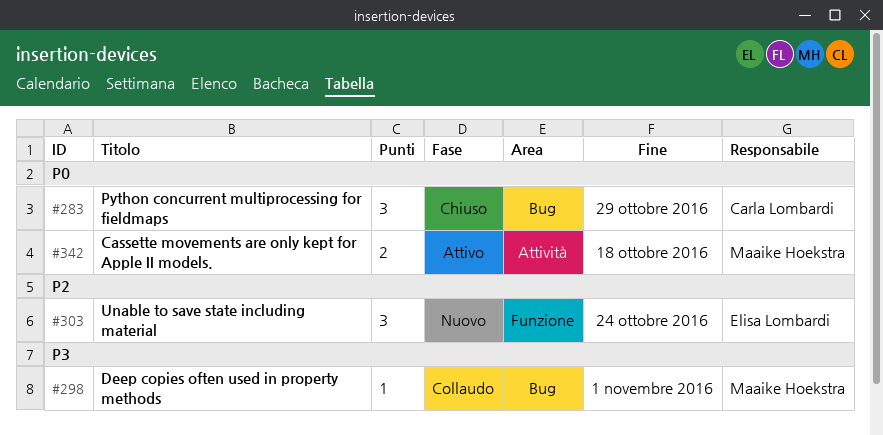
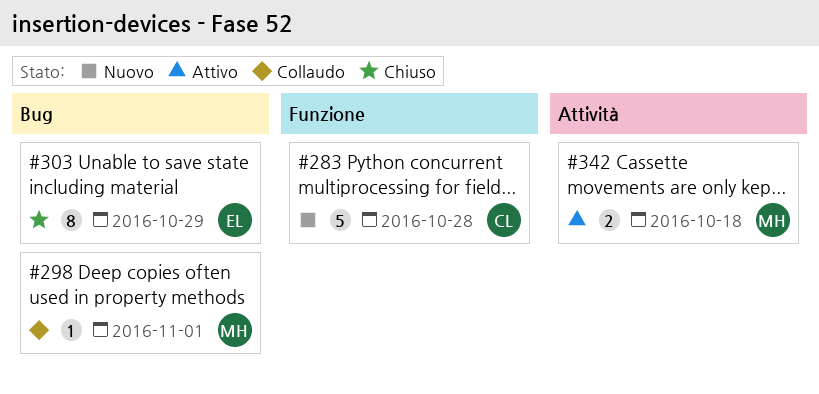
#283, status: Chiuso -> Nuovo
#283, label: Bug -> Funzione
#283, estimate: 3 -> 5
#283, due: Oct 29 -> Oct 28
#303, status: Nuovo -> Chiuso
#303, label: Funzione -> Bug
#303, estimate: 3 -> 8
#303, due: Oct 24 -> Oct 29

